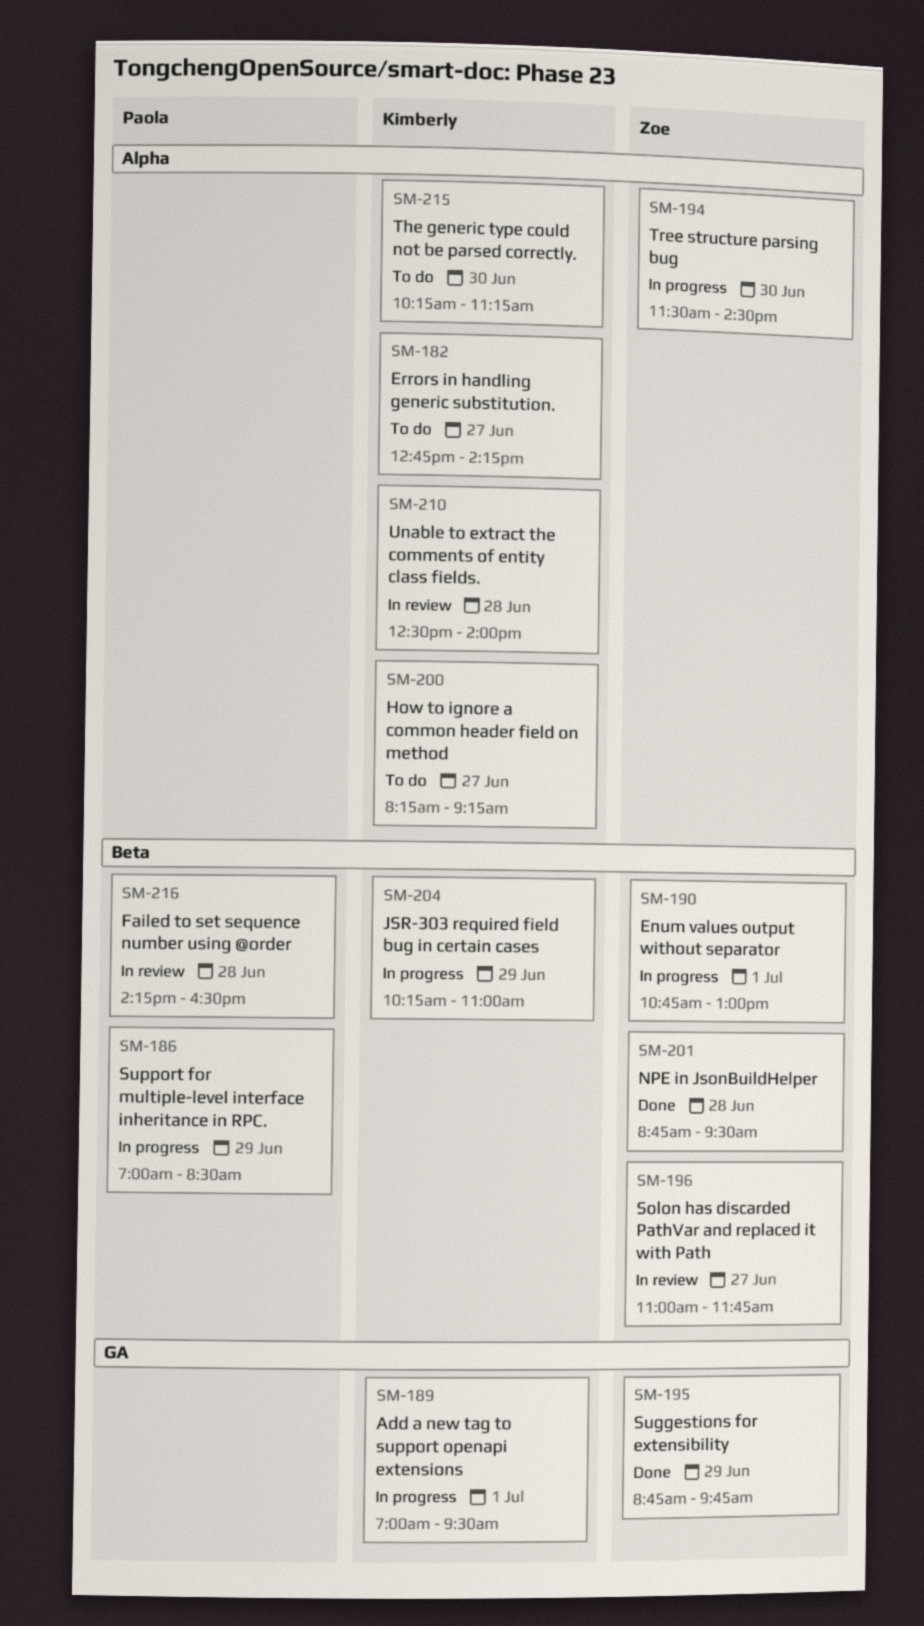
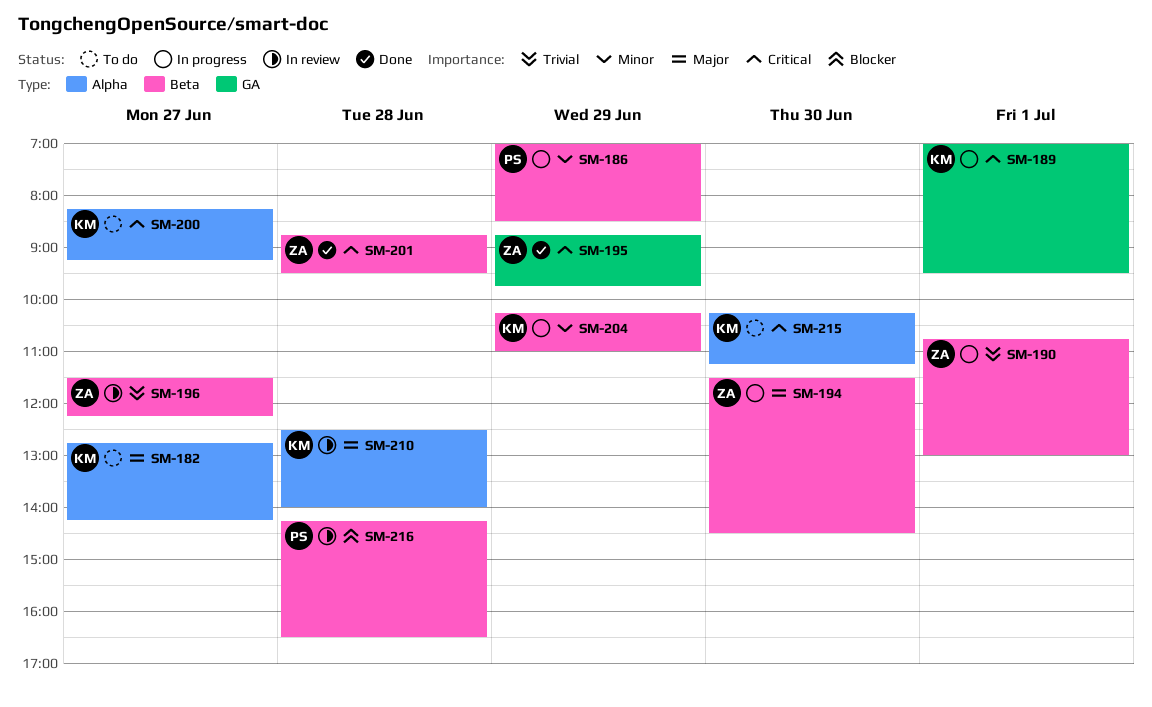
SM-194, label: Alpha -> Beta
SM-196, begins: 11:00 -> 11:30
SM-196, ends: 11:45 -> 12:15

